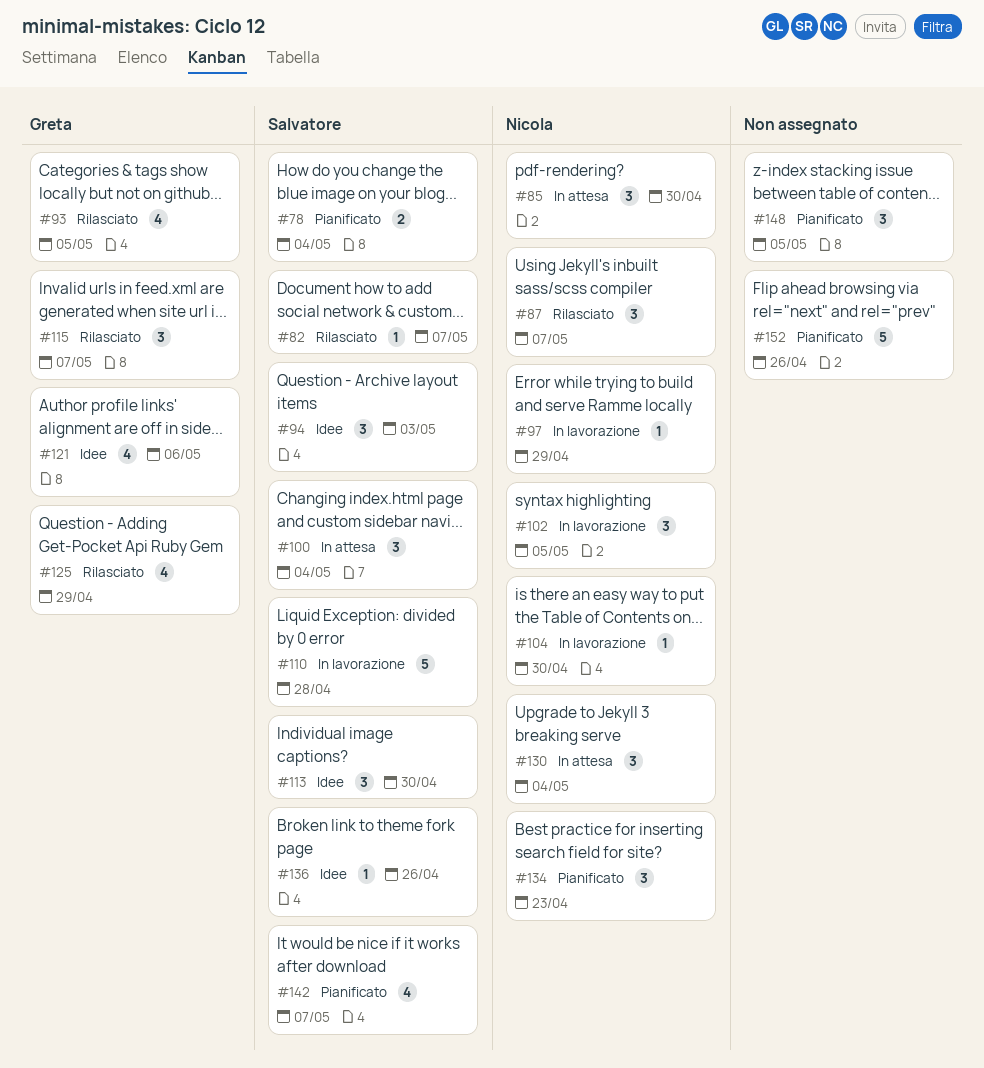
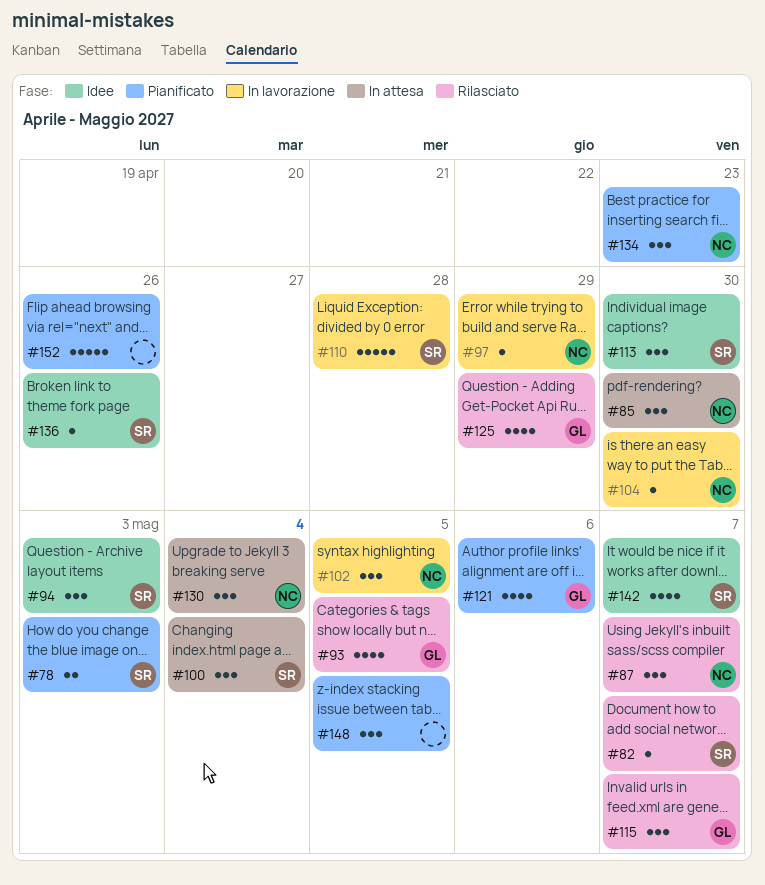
#78, due: May 4 -> May 3
#121, status: Idee -> Pianificato
#142, status: Pianificato -> Idee

